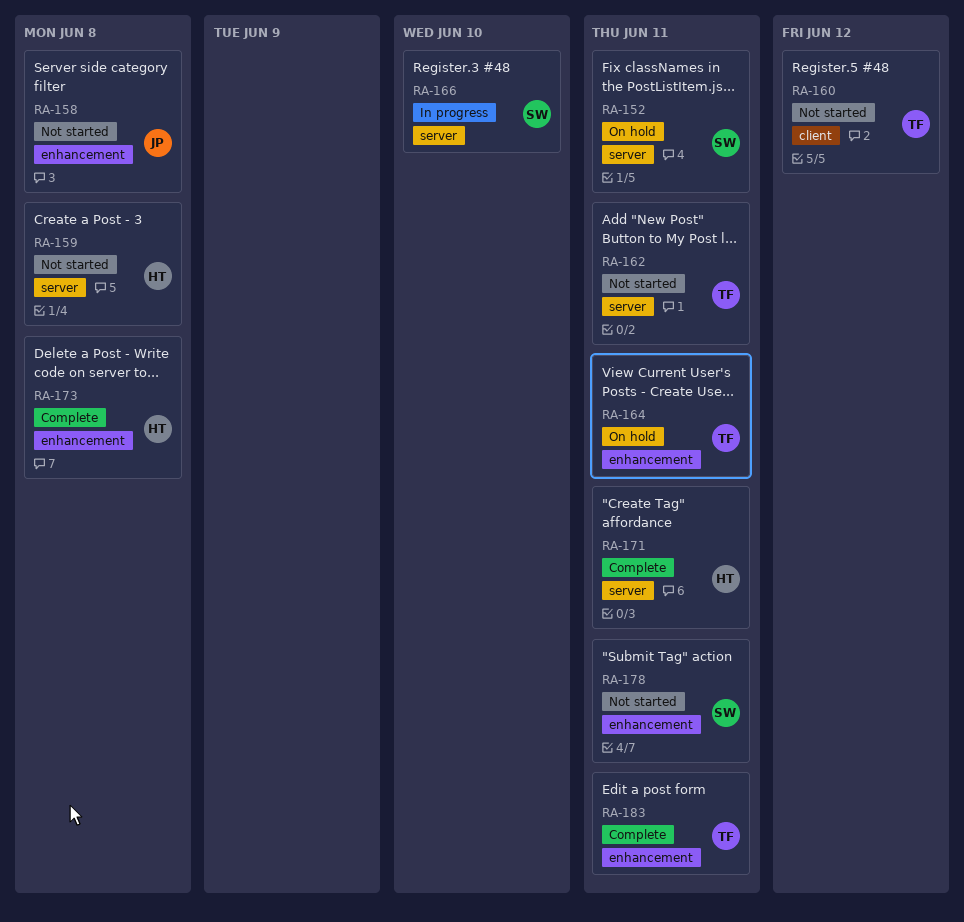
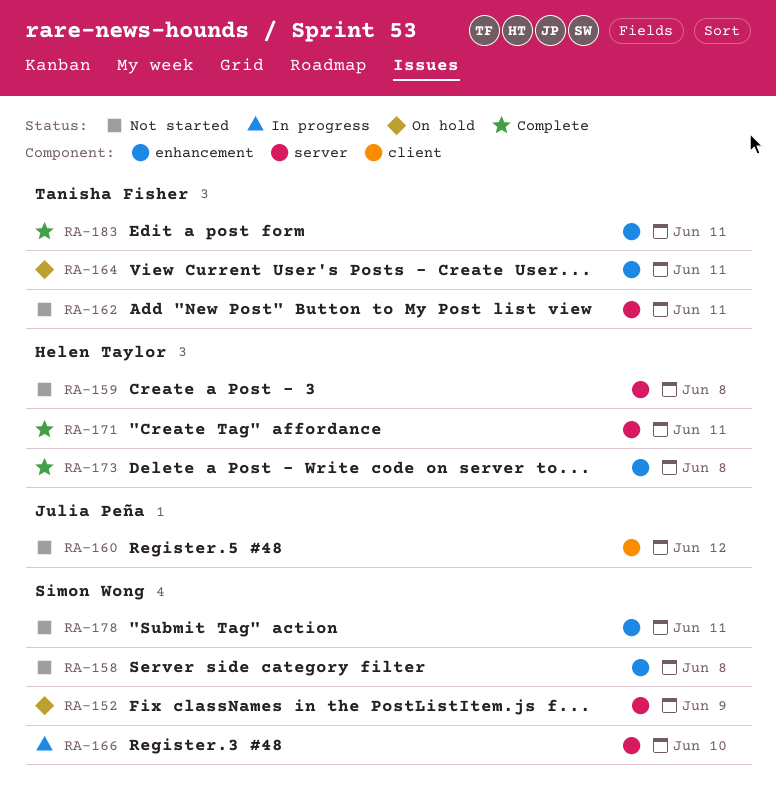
RA-152, due: Jun 11 -> Jun 9
RA-158, owner: Julia Peña -> Simon Wong
RA-160, owner: Tanisha Fisher -> Julia Peña

